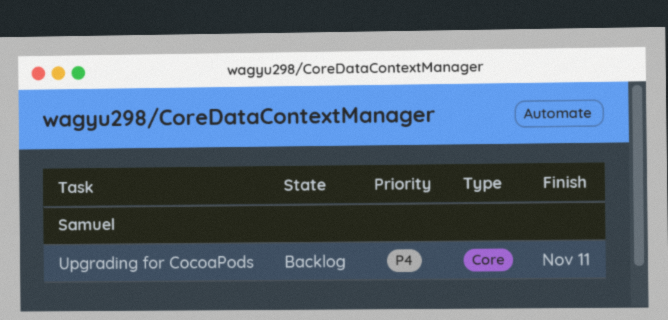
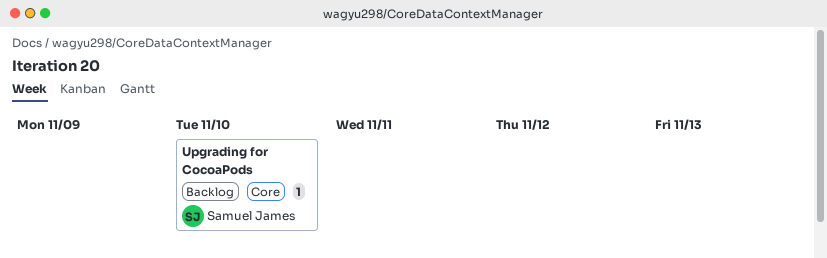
Upgrading for CocoaPods, due: Nov 11 -> Nov 10

